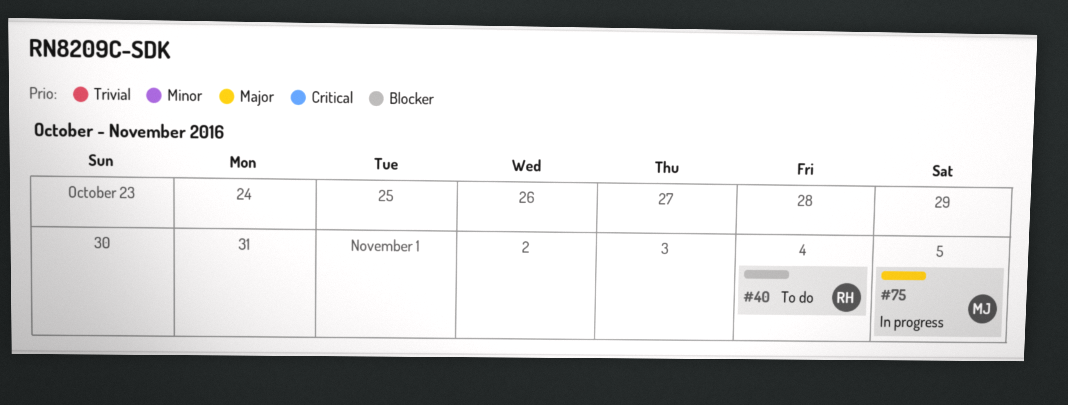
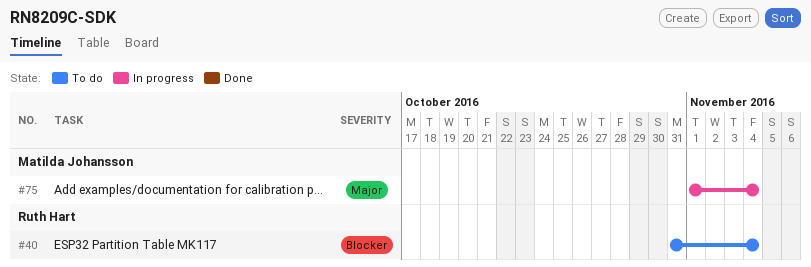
#75, due: Nov 5 -> Nov 4

